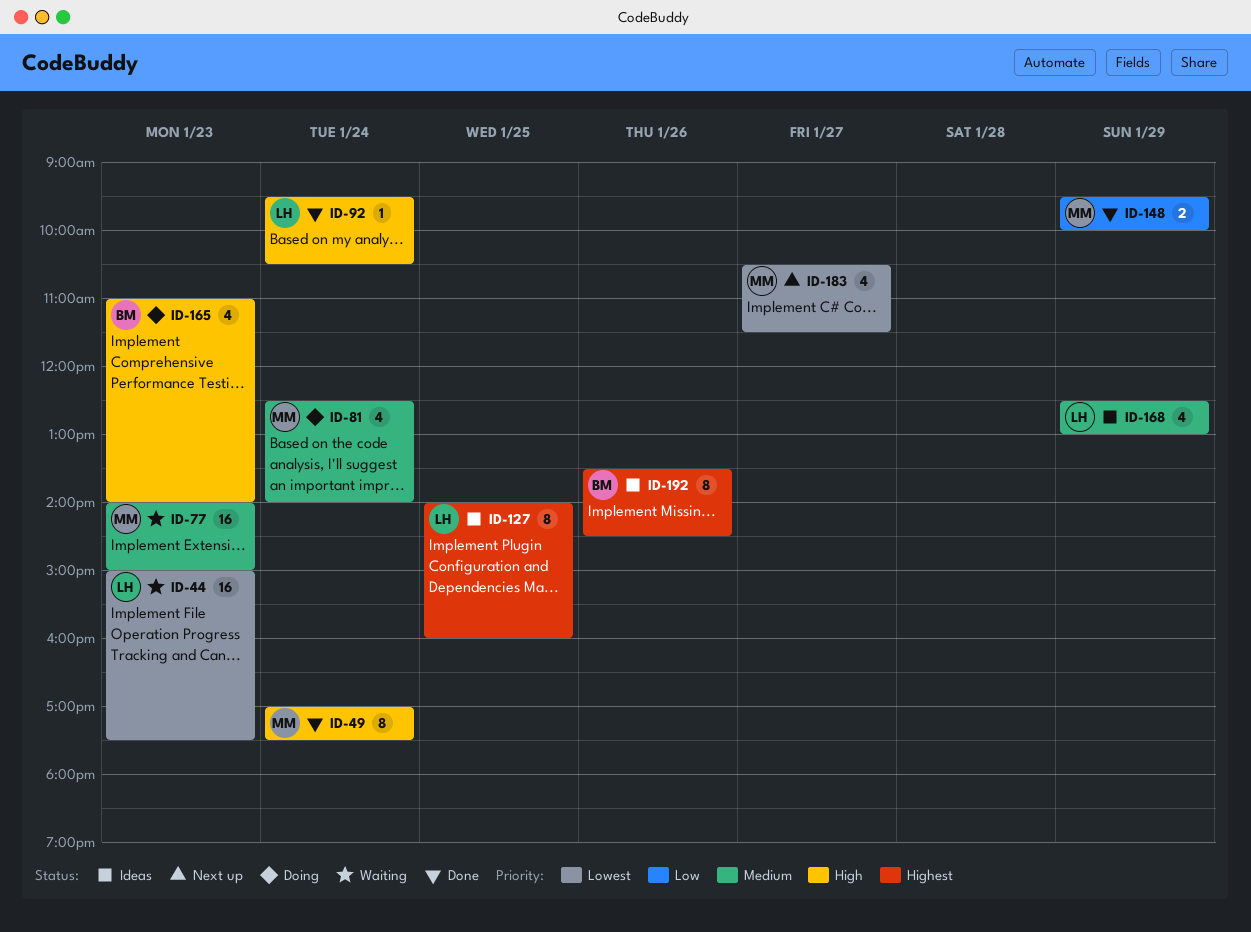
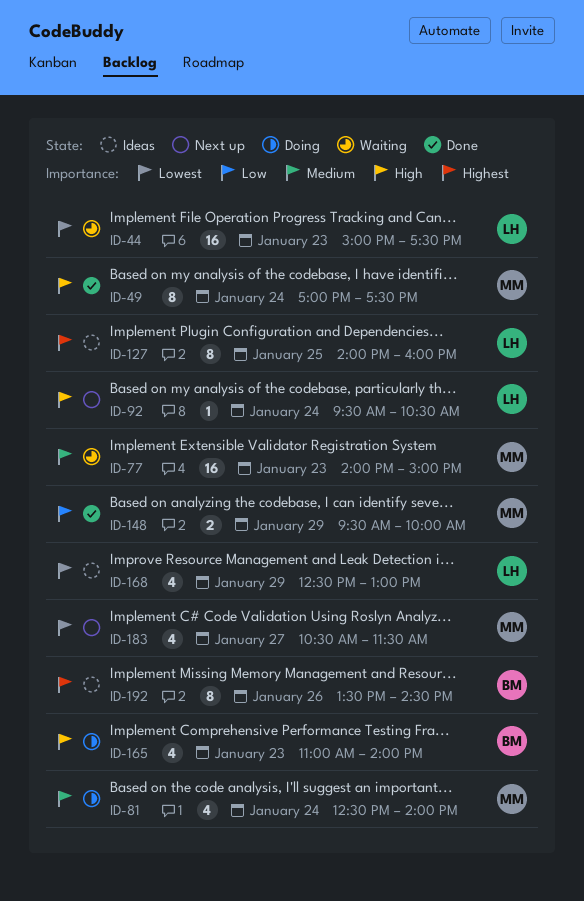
ID-92, status: Done -> Next up
ID-168, priority: Medium -> Lowest

